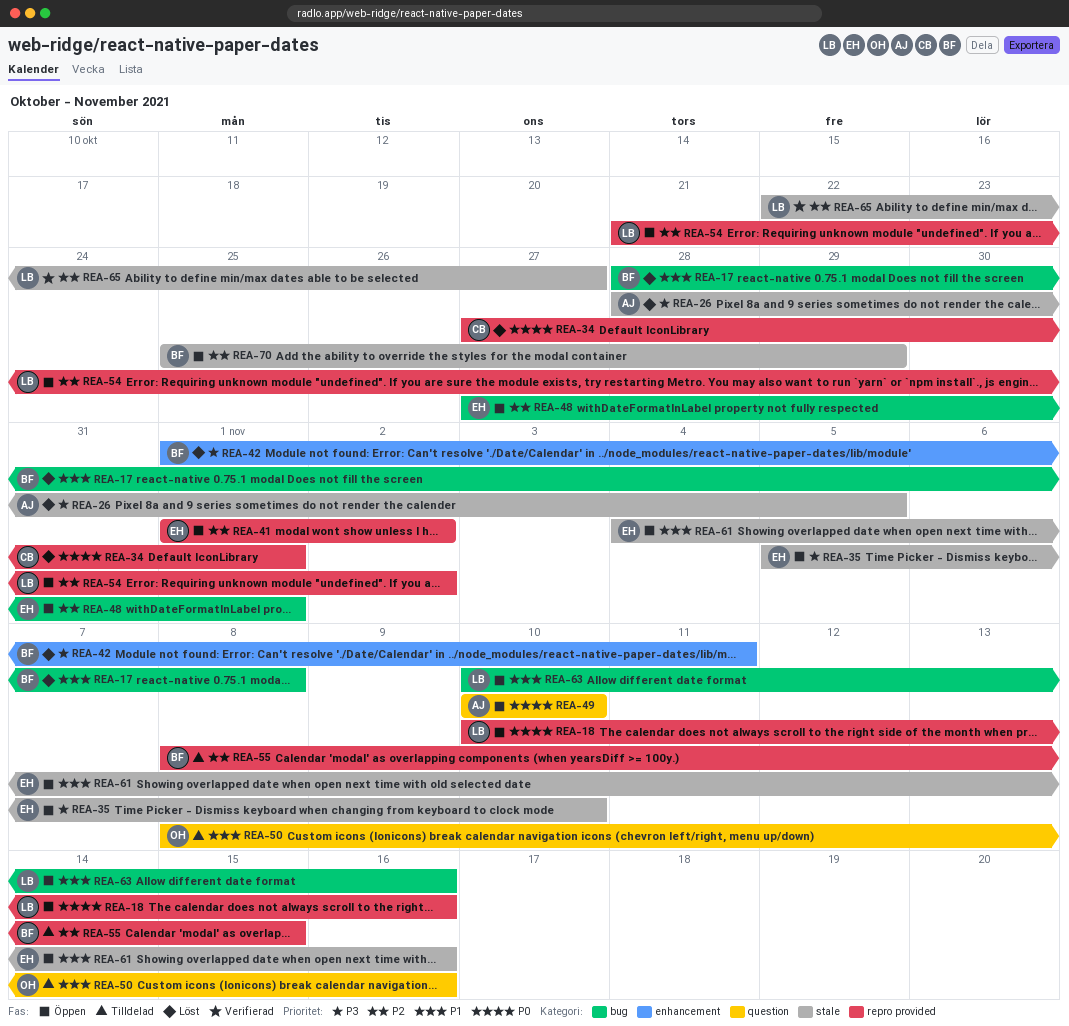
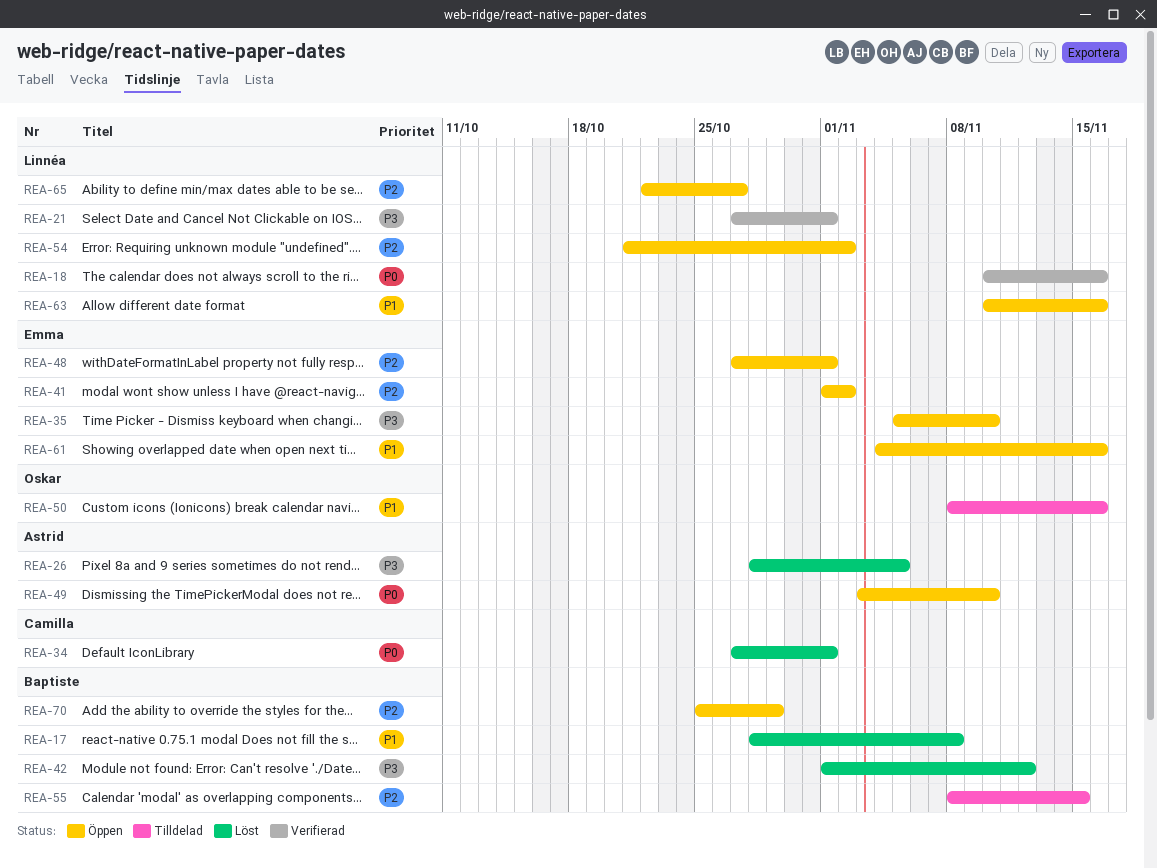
REA-18, status: Öppen -> Verifierad
REA-21: none -> present
REA-42, due: Nov 11 -> Nov 12
REA-49, start: Nov 10 -> Nov 3
REA-65, status: Verifierad -> Öppen

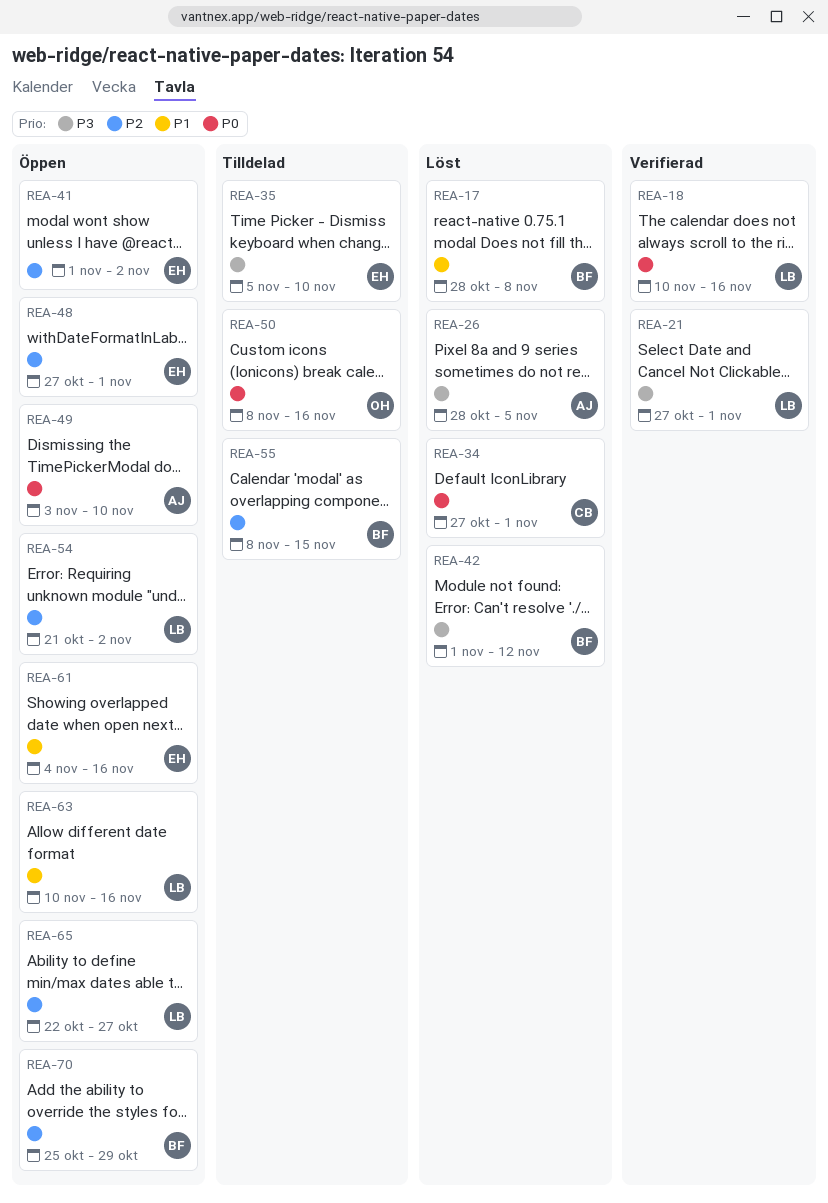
REA-35, status: Öppen -> Tilldelad
REA-50, priority: P1 -> P0

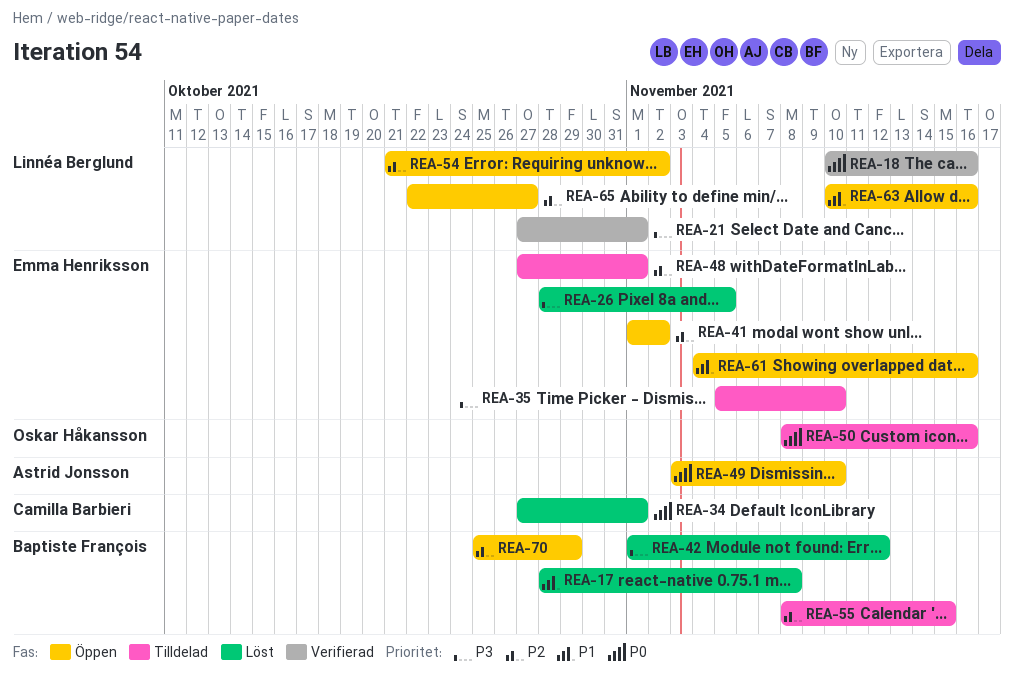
REA-26, owner: Astrid Jonsson -> Emma Henriksson
REA-48, status: Öppen -> Tilldelad

